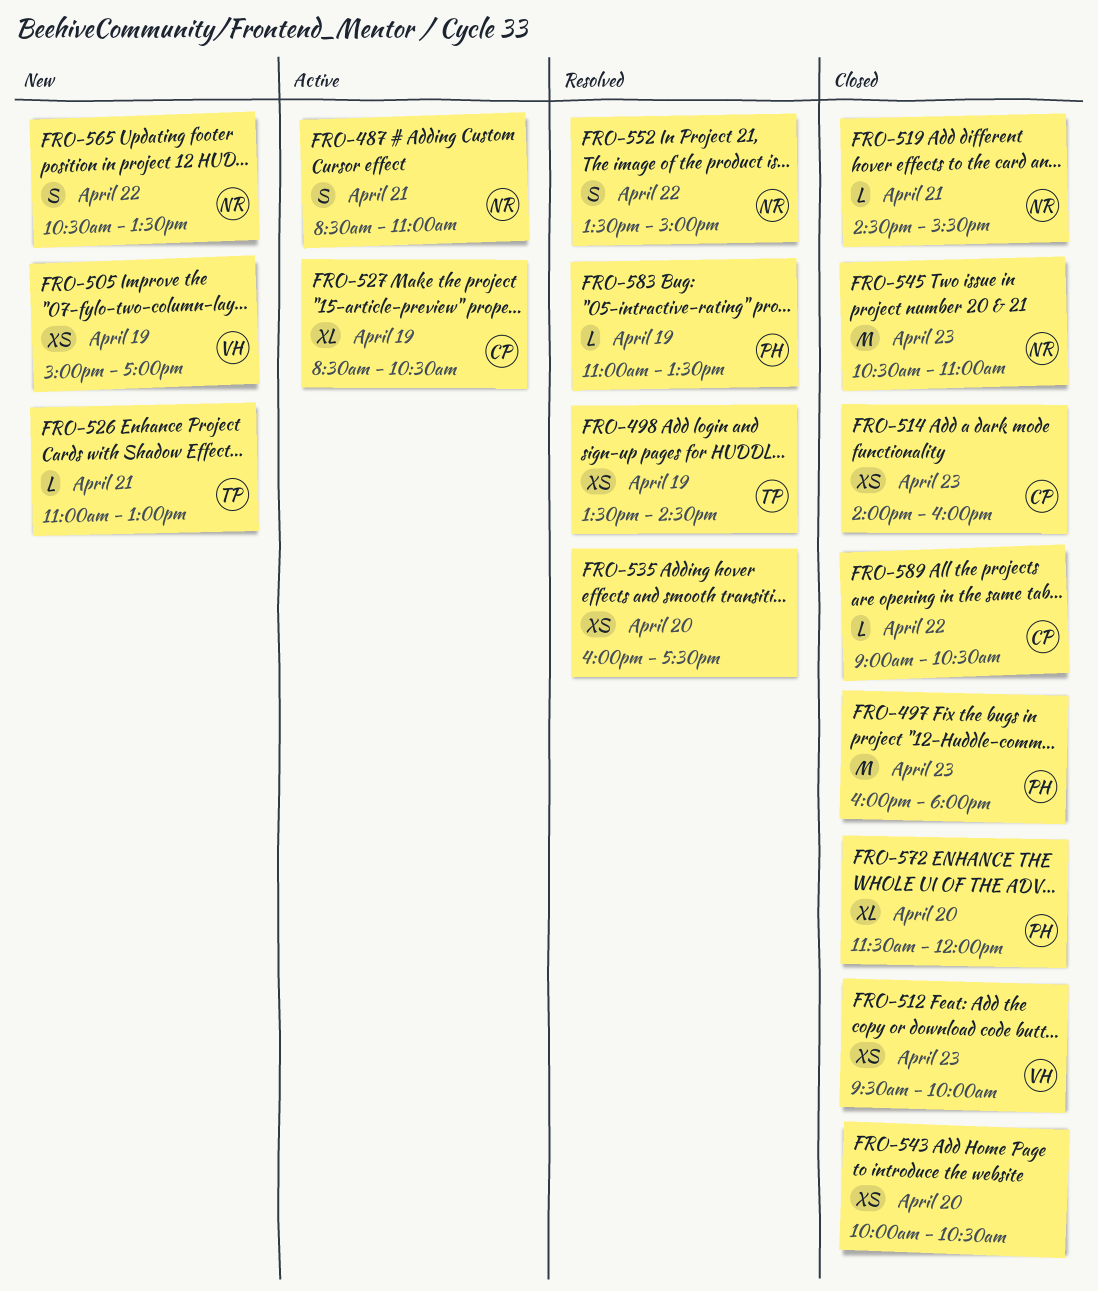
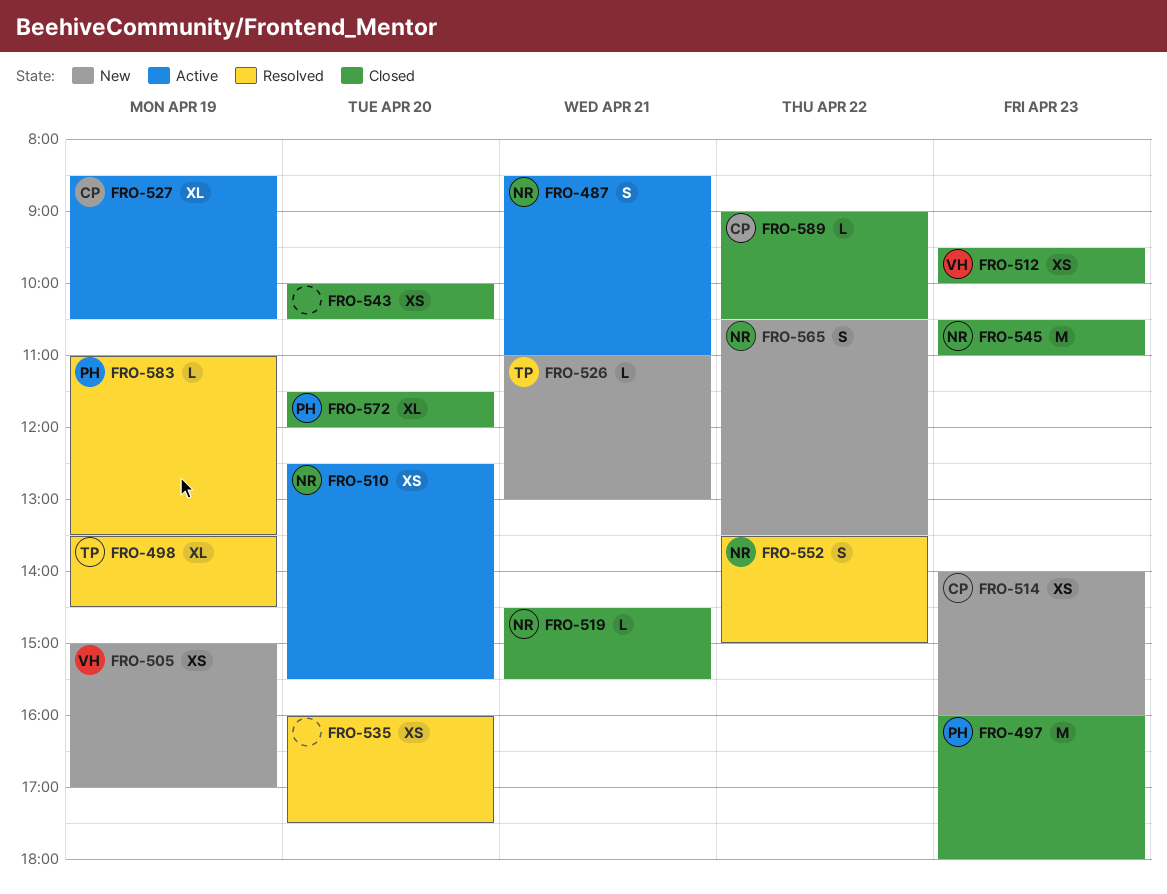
FRO-498, estimate: XS -> XL
FRO-510: none -> present
FRO-514, status: Closed -> New

